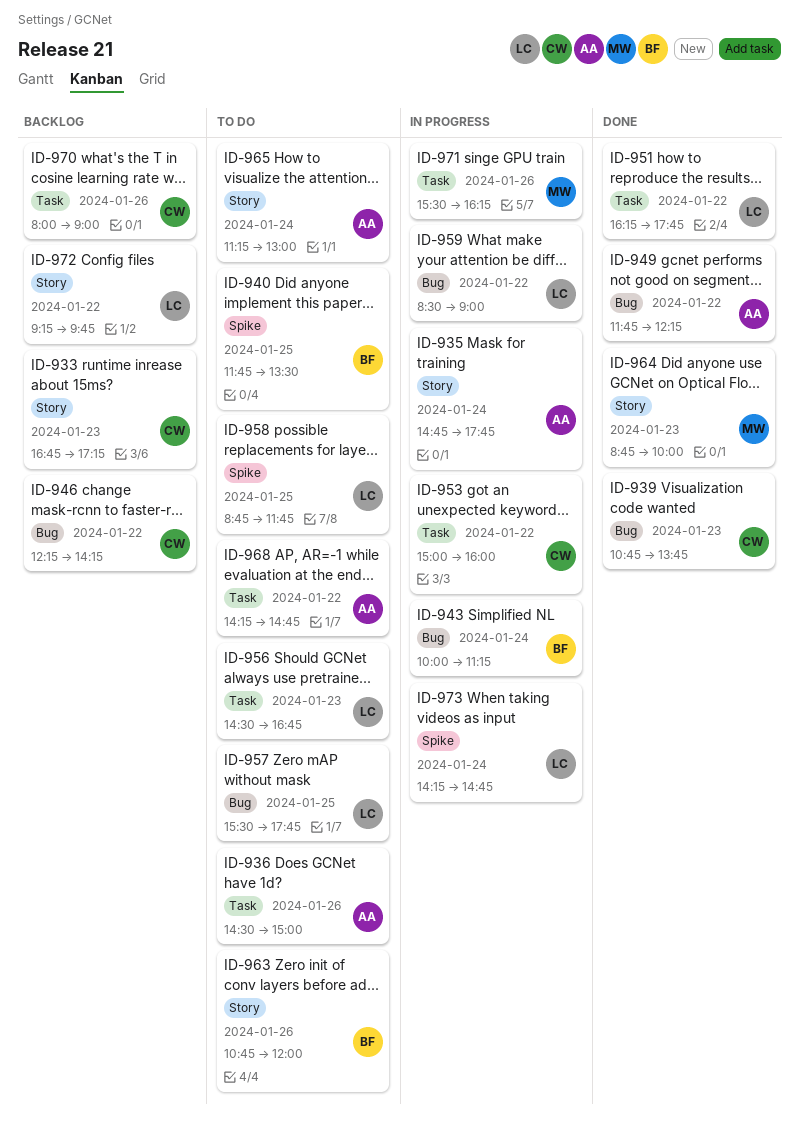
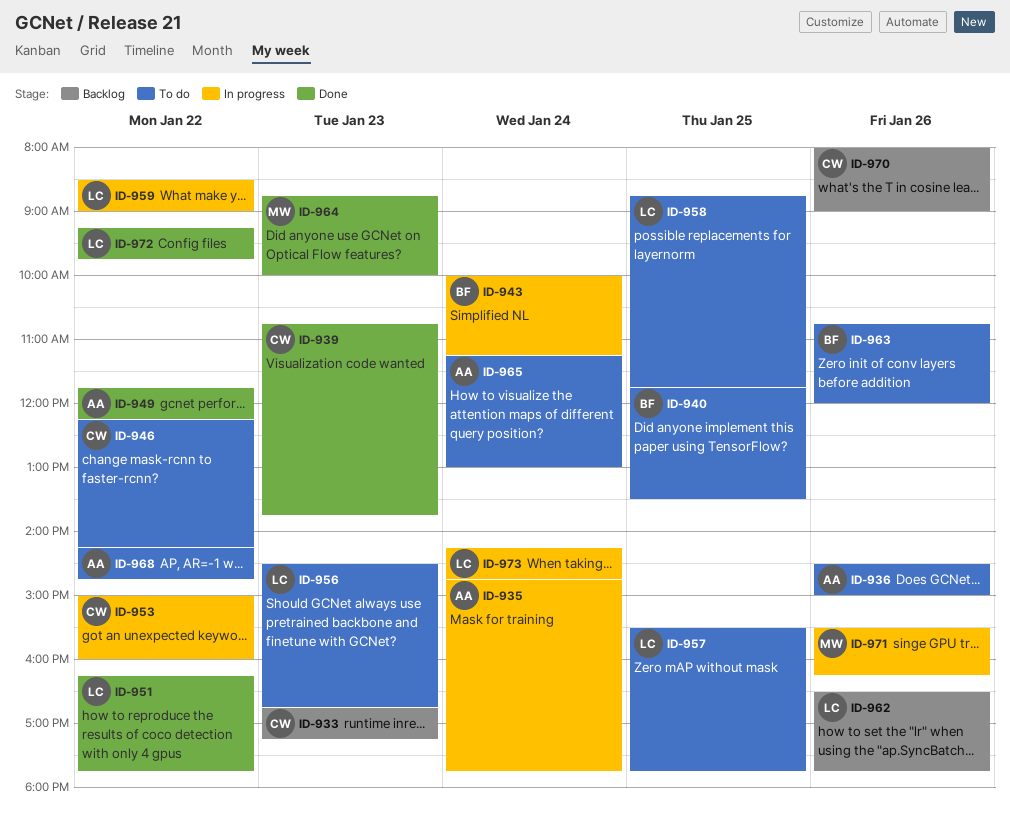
ID-946, status: Backlog -> To do
ID-962: none -> present
ID-972, status: Backlog -> Done

